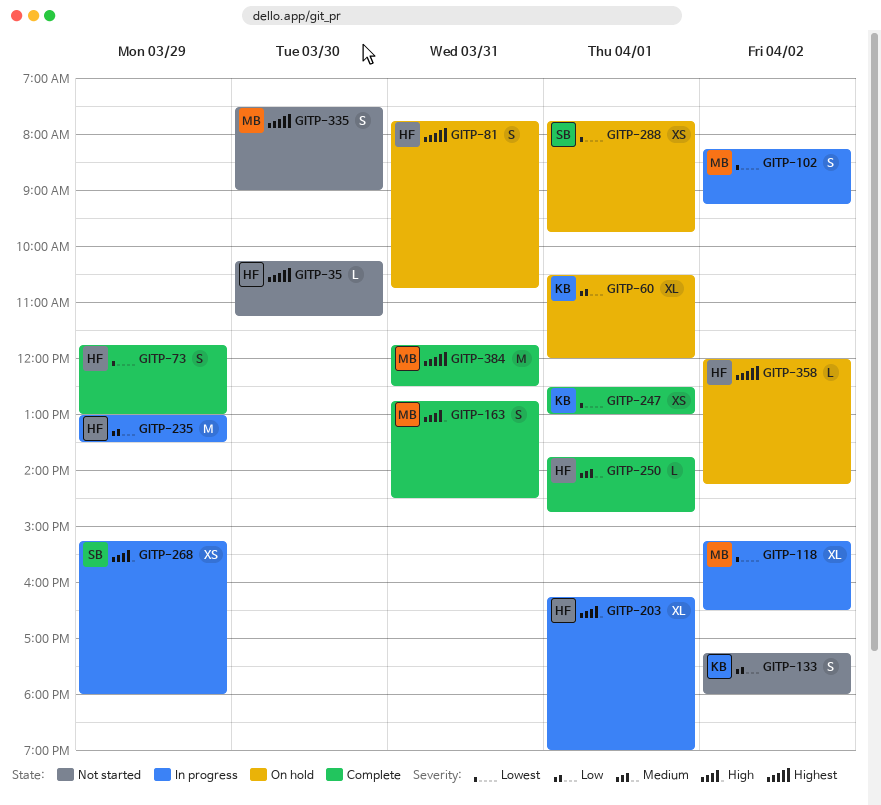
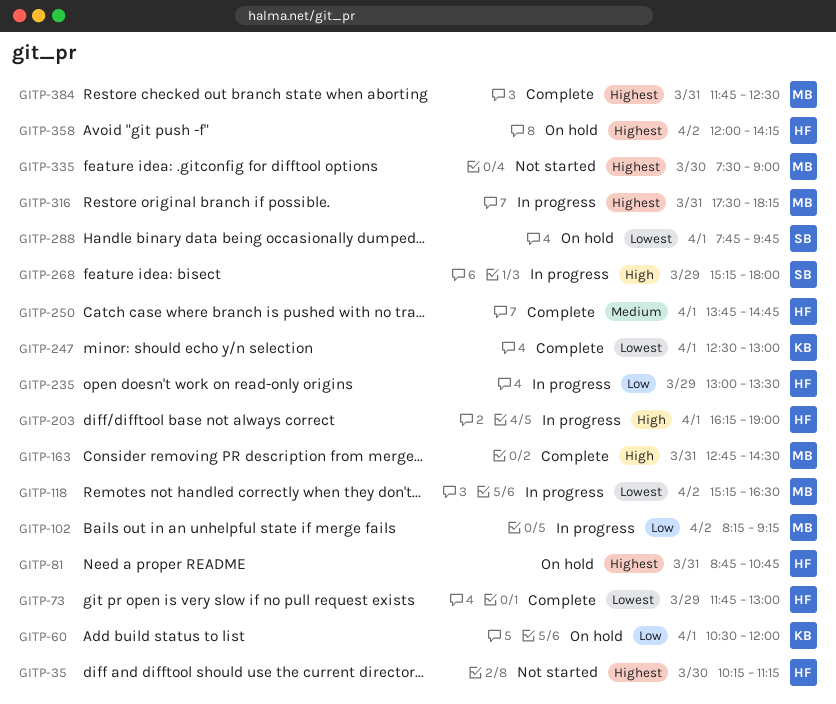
GITP-81, begins: 07:45 -> 08:45
GITP-102, priority: Lowest -> Low
GITP-133: present -> none
GITP-316: none -> present

